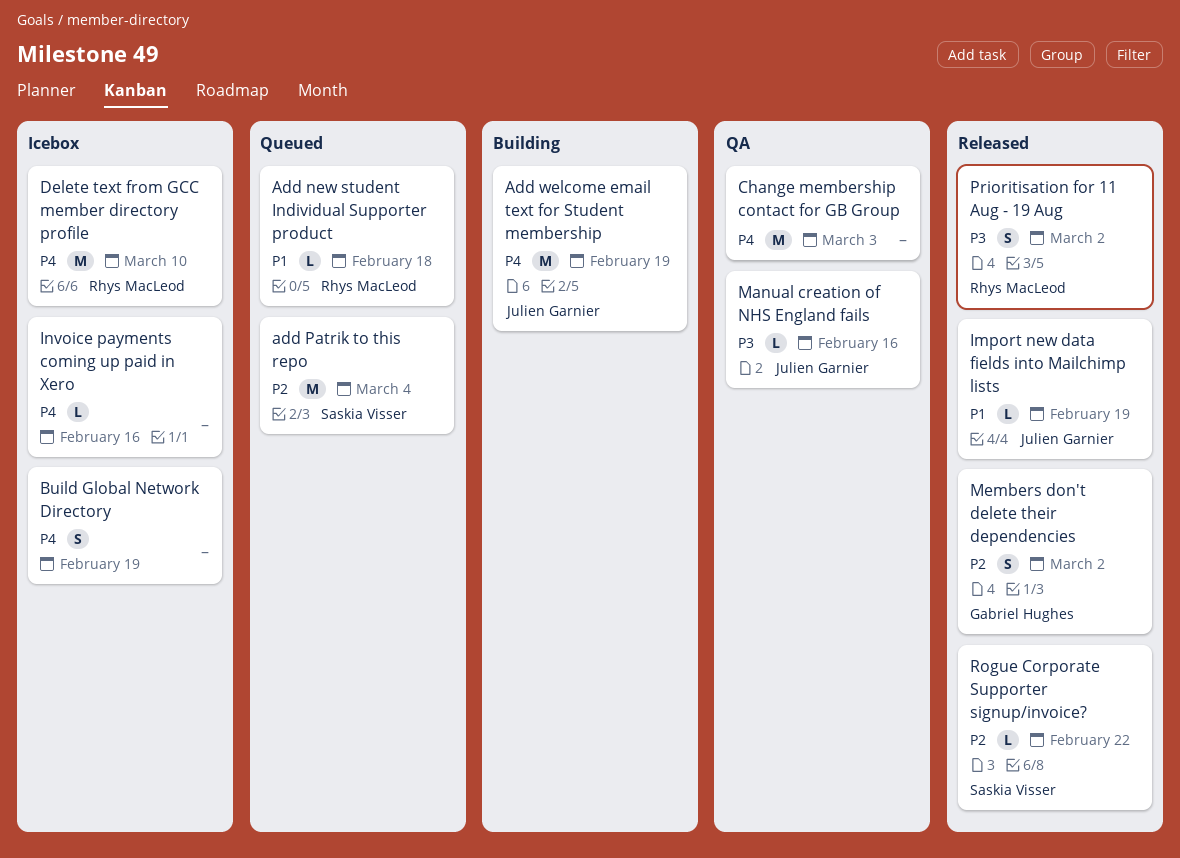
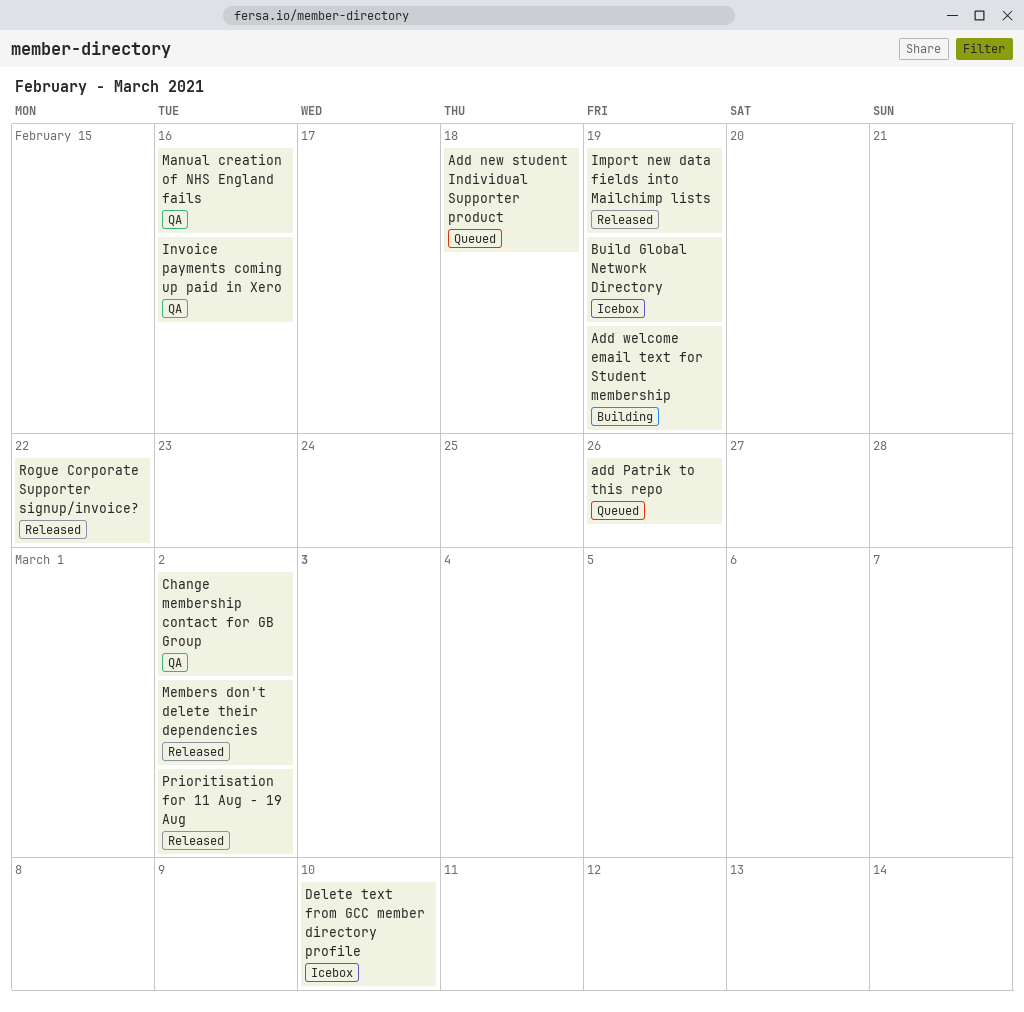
add Patrik to this repo, due: Mar 4 -> Feb 26
Change membership contact for GB Group, due: Mar 3 -> Mar 2
Invoice payments coming up paid in Xero, status: Icebox -> QA

